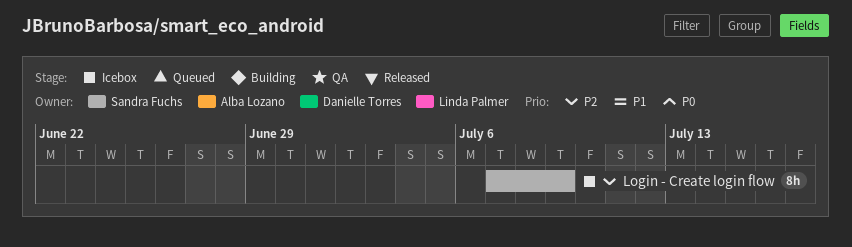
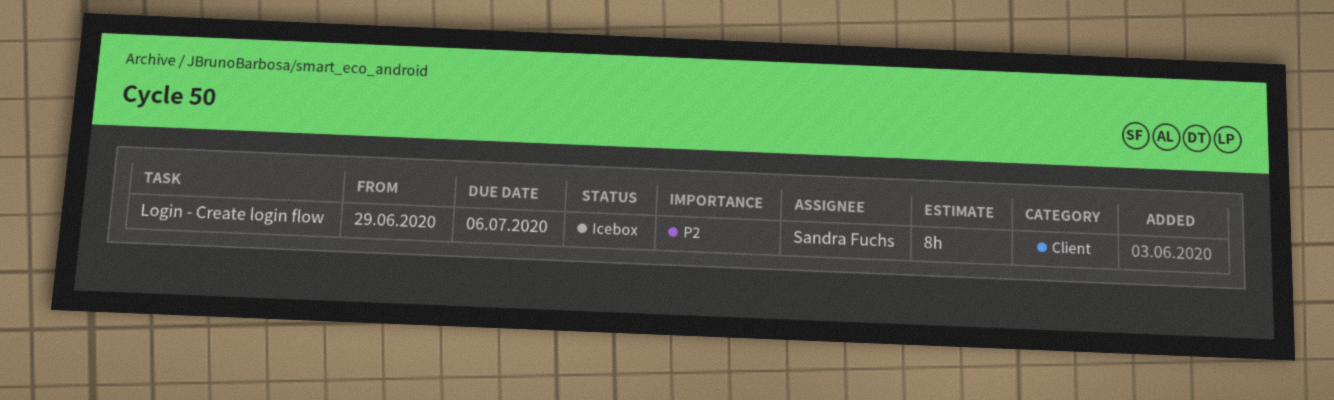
Login - Create login flow, start: Jul 7 -> Jun 29
Login - Create login flow, due: Jul 9 -> Jul 6

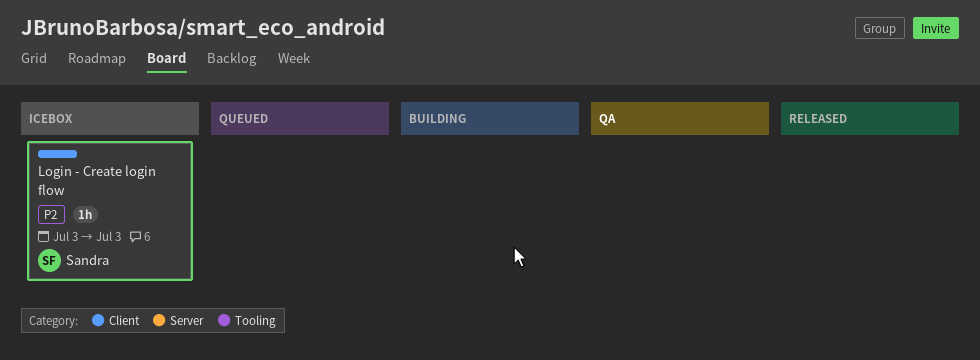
Login - Create login flow, estimate: 8h -> 1h
Login - Create login flow, start: Jun 29 -> Jul 3
Login - Create login flow, due: Jul 6 -> Jul 3

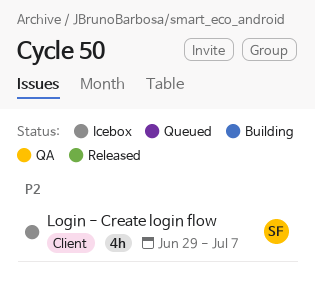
Login - Create login flow, estimate: 1h -> 4h
Login - Create login flow, start: Jul 3 -> Jun 29
Login - Create login flow, due: Jul 3 -> Jul 7

